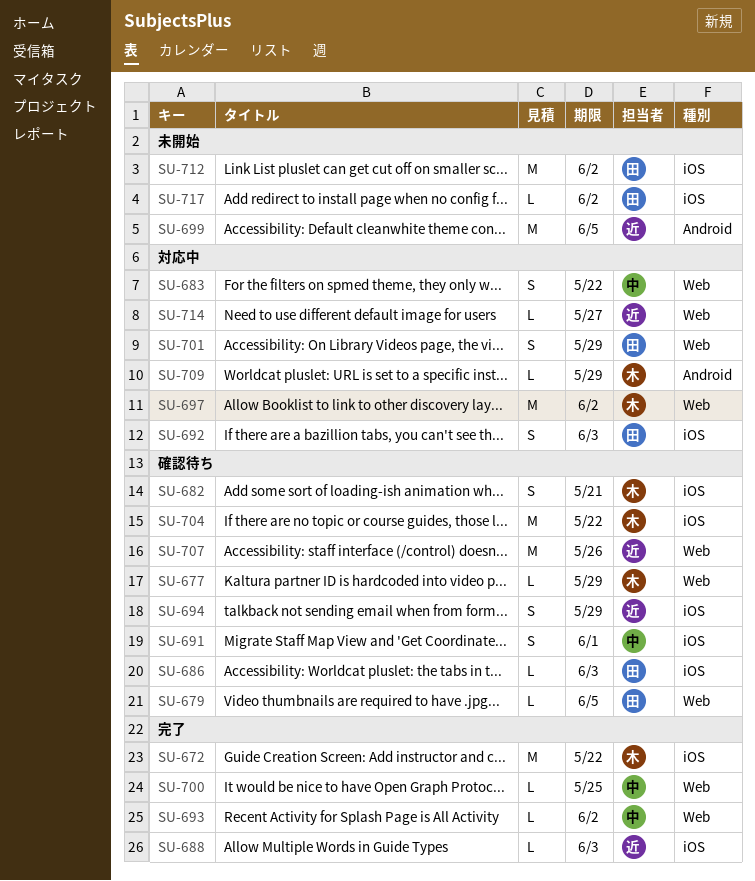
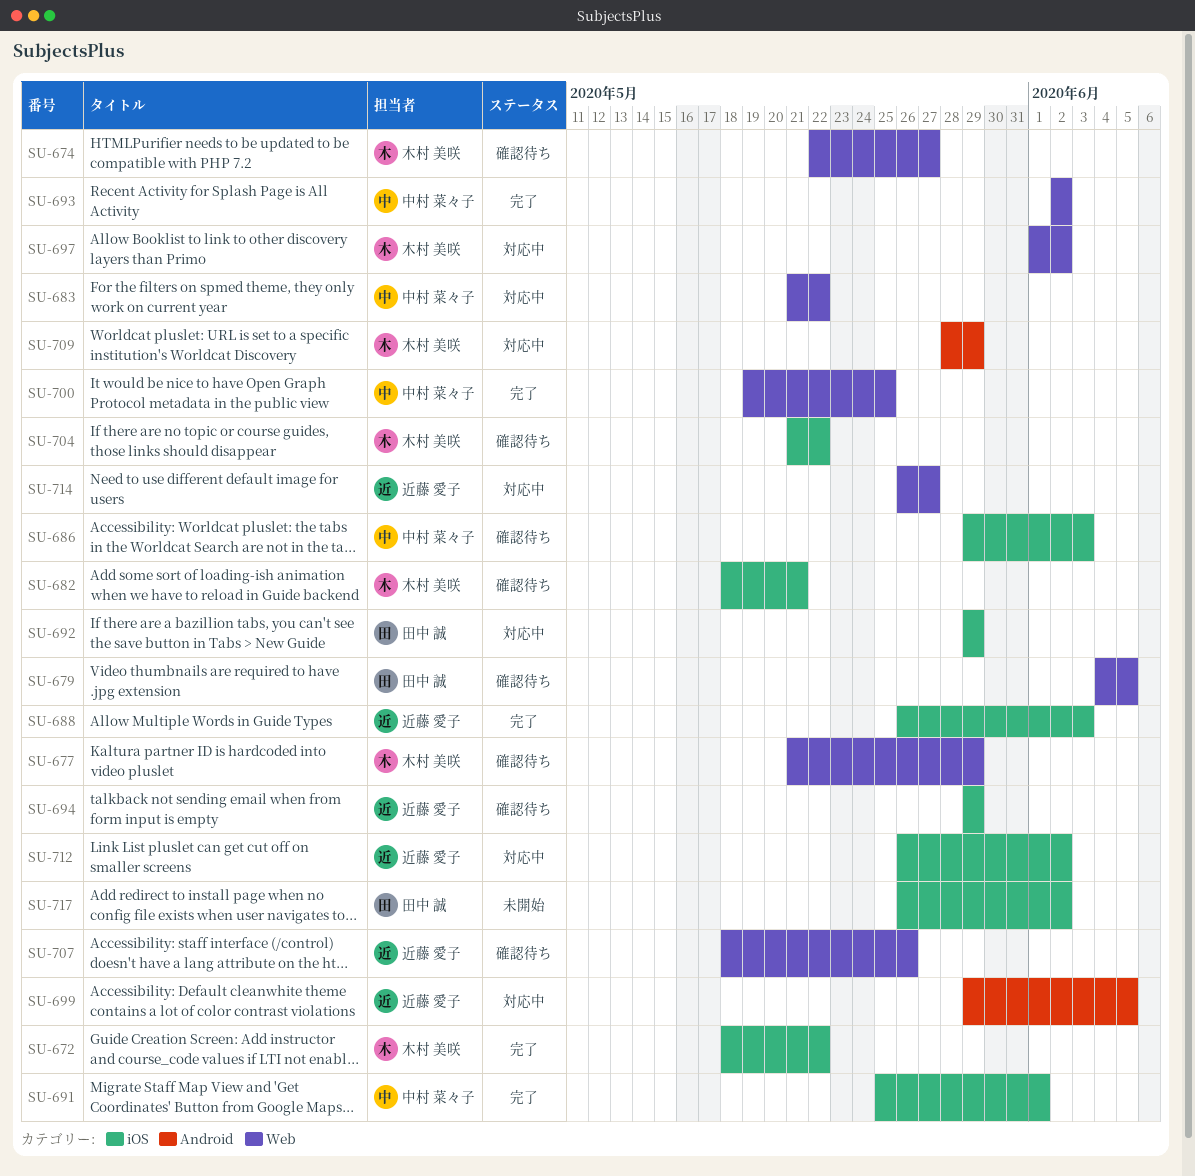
SU-674: none -> present
SU-686, owner: 田中 誠 -> 中村 菜々子
SU-691, status: 確認待ち -> 完了
SU-692, due: Jun 3 -> May 29
SU-699, status: 未開始 -> 対応中
SU-701: present -> none
SU-712, status: 未開始 -> 対応中
SU-712, owner: 田中 誠 -> 近藤 愛子

